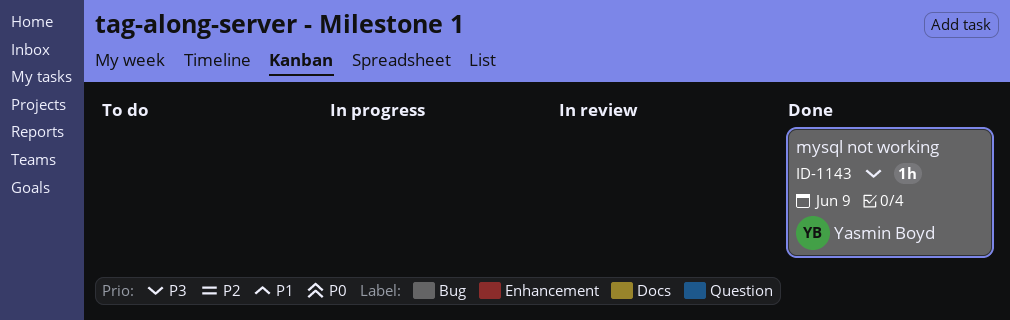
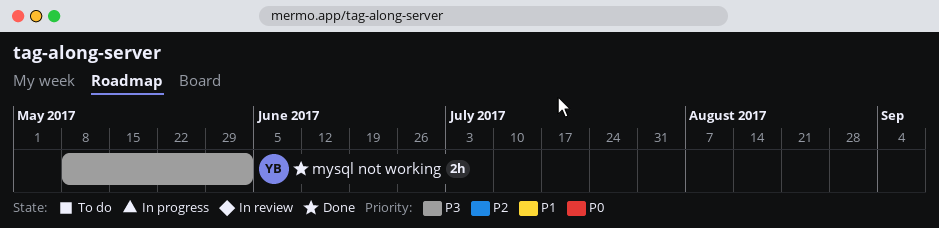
mysql not working, estimate: 1h -> 2h
mysql not working, due: Jun 9 -> Jun 2

